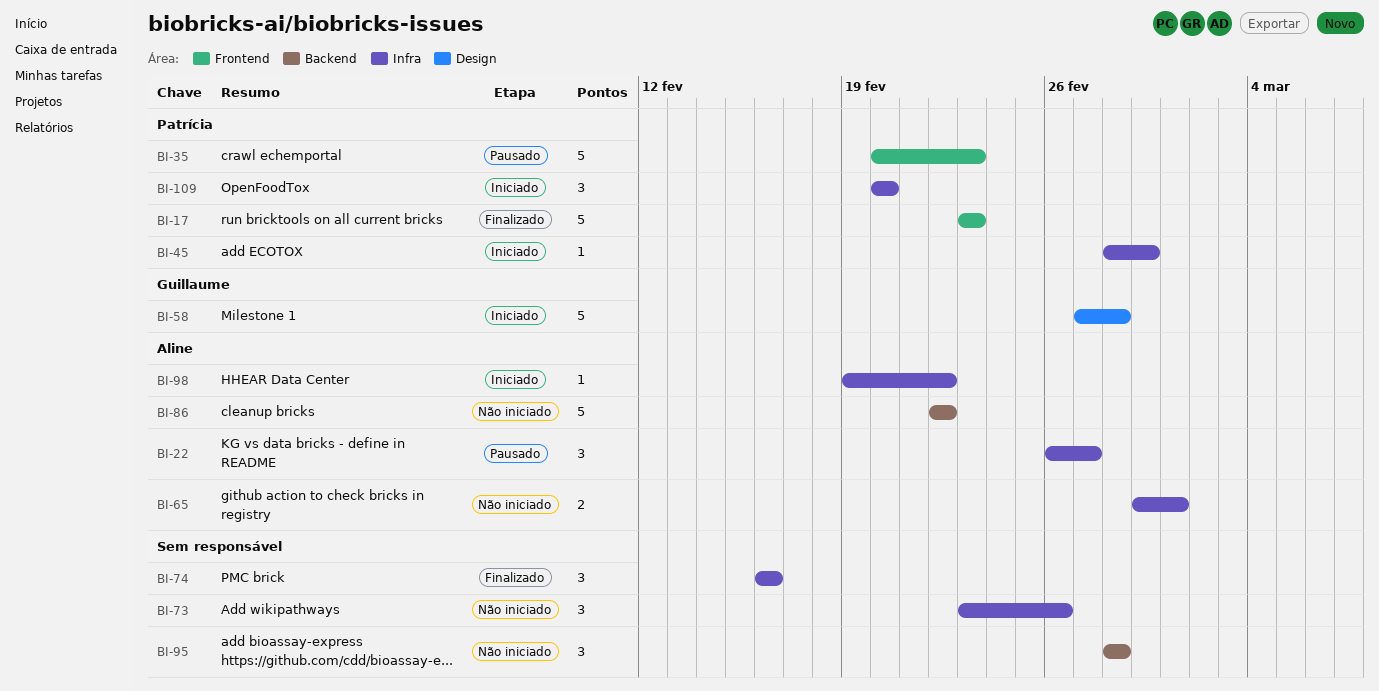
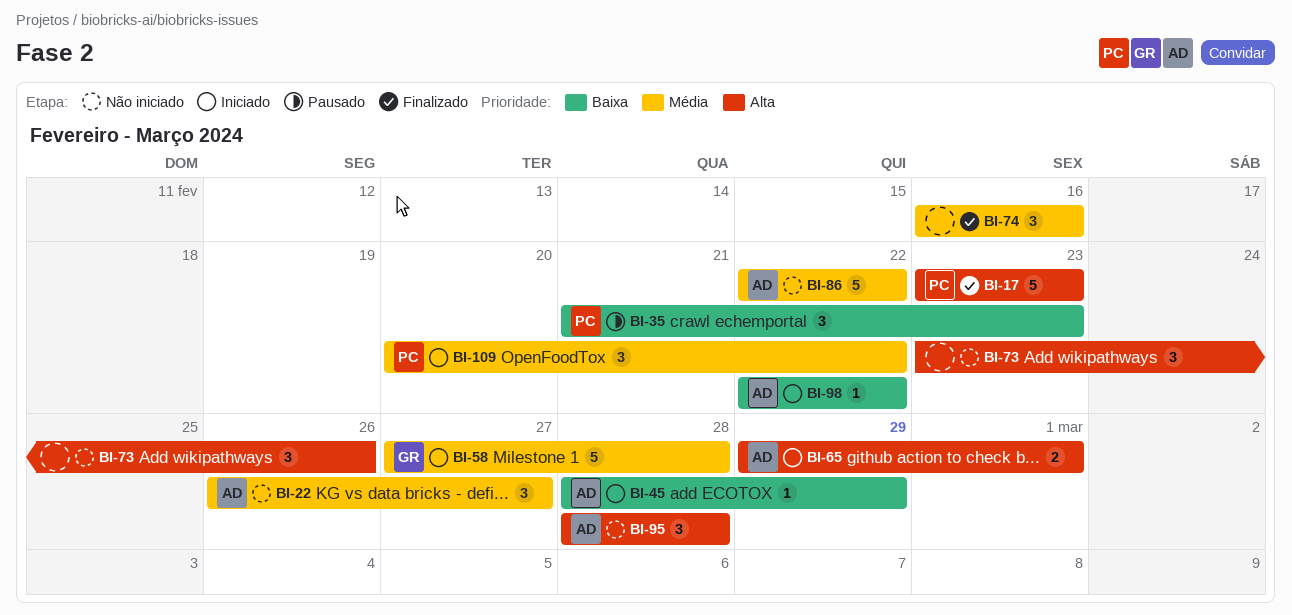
BI-22, status: Pausado -> Não iniciado
BI-35, estimate: 5 -> 3
BI-35, start: Feb 20 -> Feb 21
BI-45, owner: Patrícia -> Aline
BI-65, status: Não iniciado -> Iniciado
BI-95, owner: none -> Aline
BI-98, start: Feb 19 -> Feb 22
BI-109, due: Feb 20 -> Feb 22

